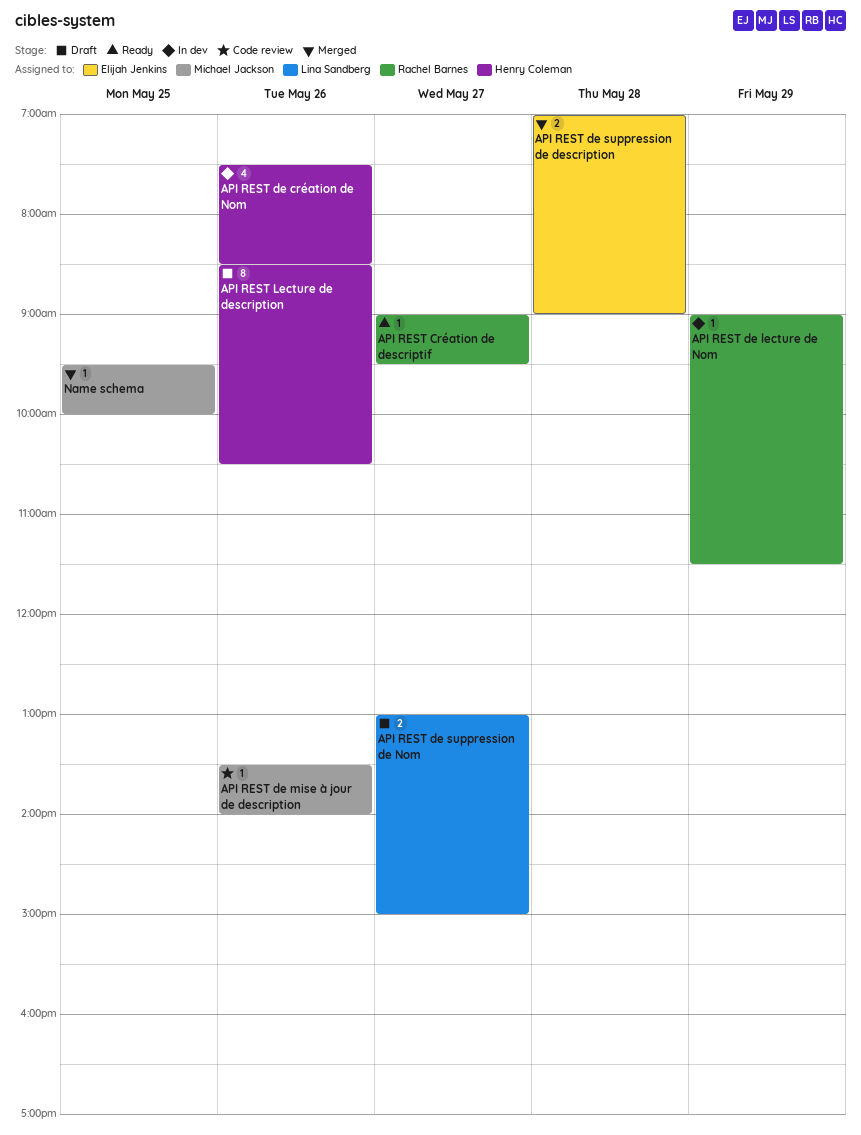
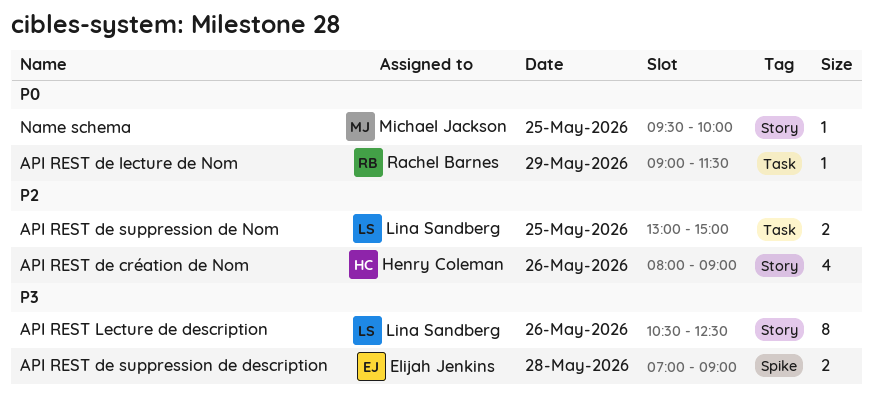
API REST Création de descriptif: present -> none
API REST de création de Nom, begins: 07:30 -> 08:00
API REST de création de Nom, ends: 08:30 -> 09:00
API REST de mise à jour de description: present -> none
API REST de suppression de Nom, day: May 27 -> May 25
API REST Lecture de description, owner: Henry Coleman -> Lina Sandberg
API REST Lecture de description, begins: 08:30 -> 10:30
API REST Lecture de description, ends: 10:30 -> 12:30

